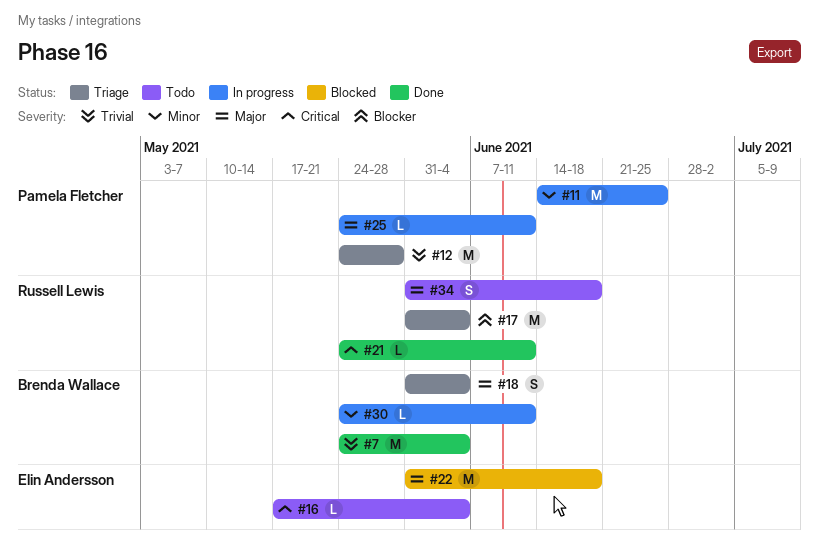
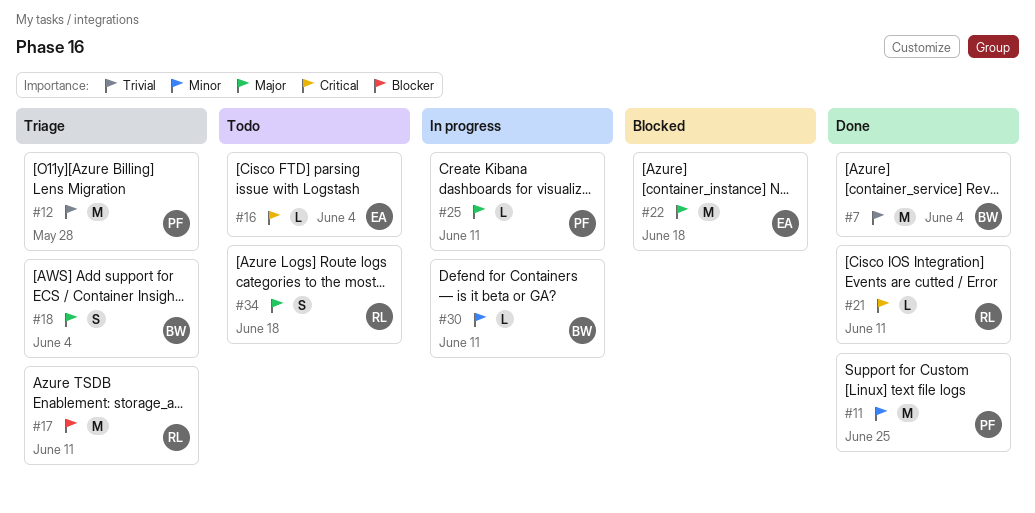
#11, status: In progress -> Done
#17, due: Jun 4 -> Jun 11

